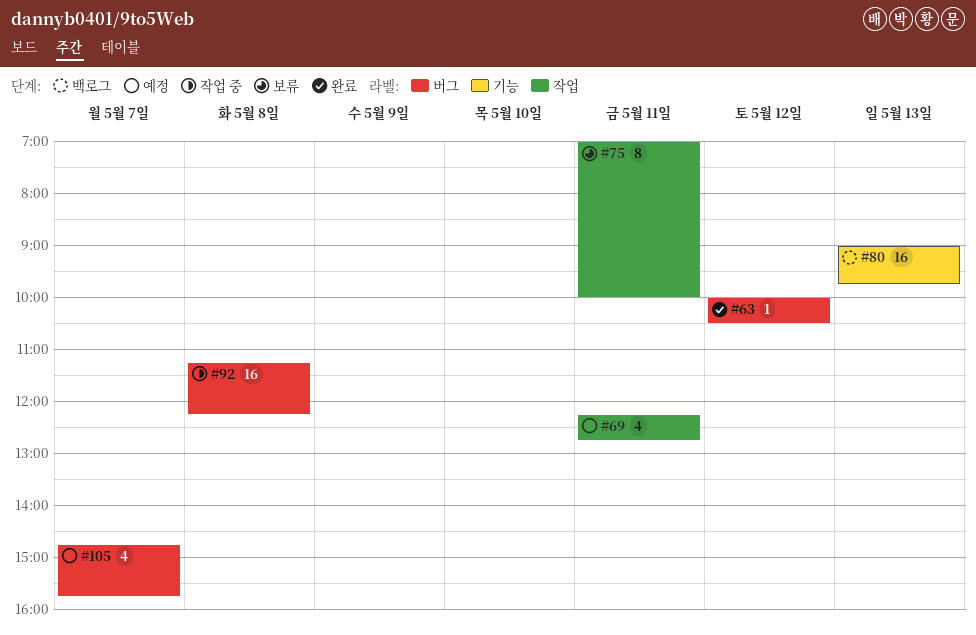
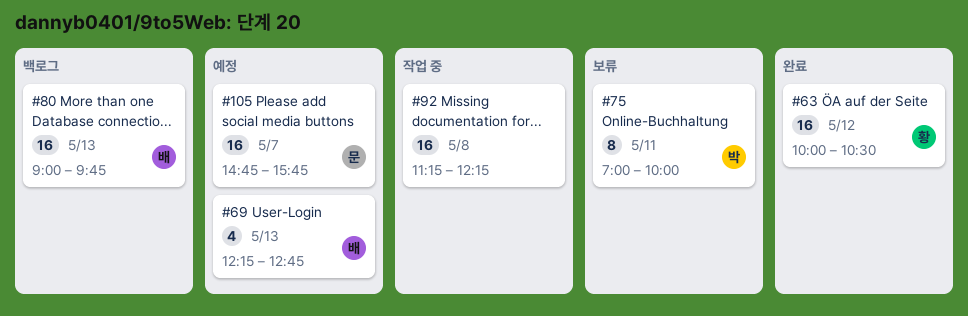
#63, estimate: 1 -> 16
#69, day: May 11 -> May 13
#105, estimate: 4 -> 16

